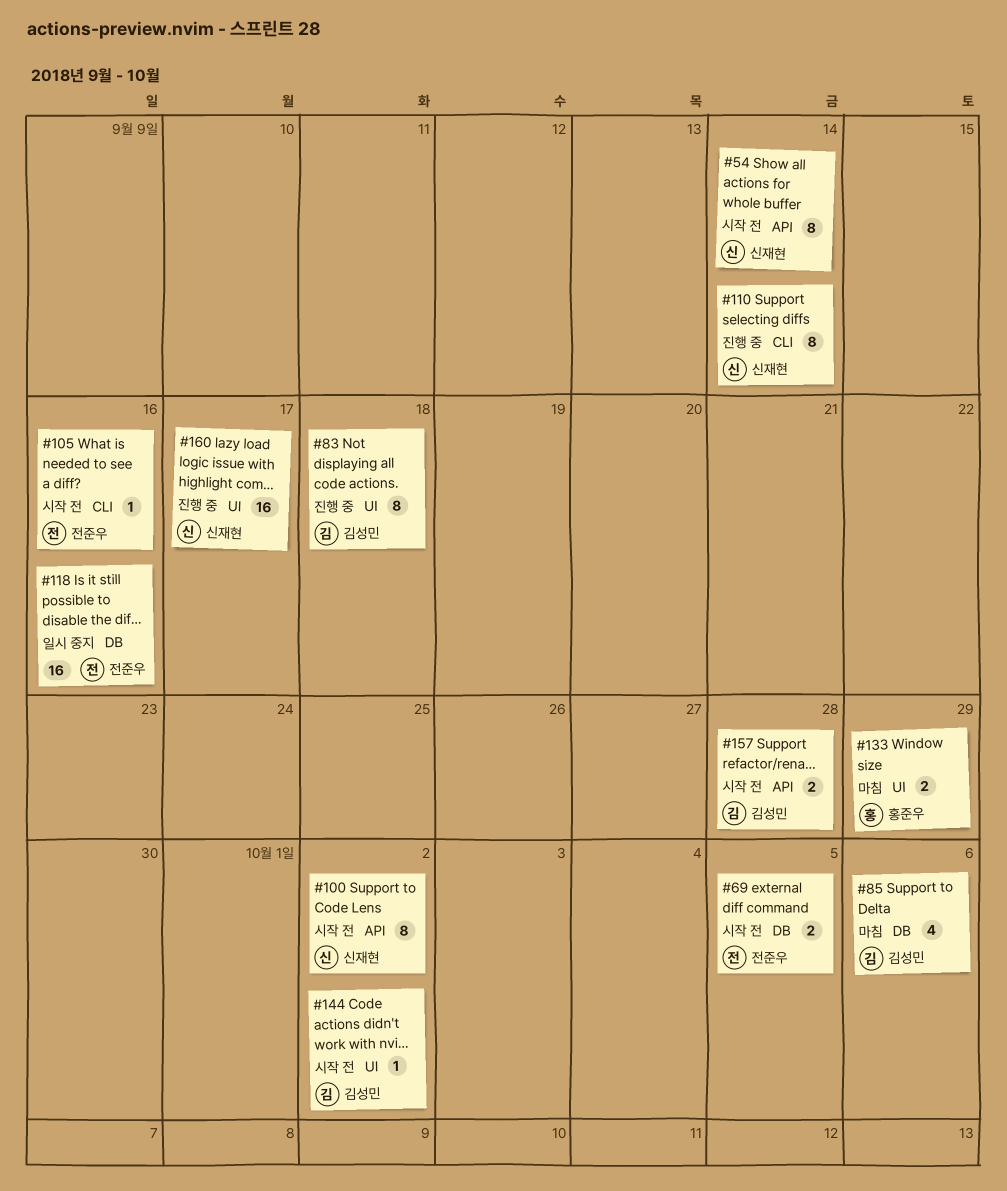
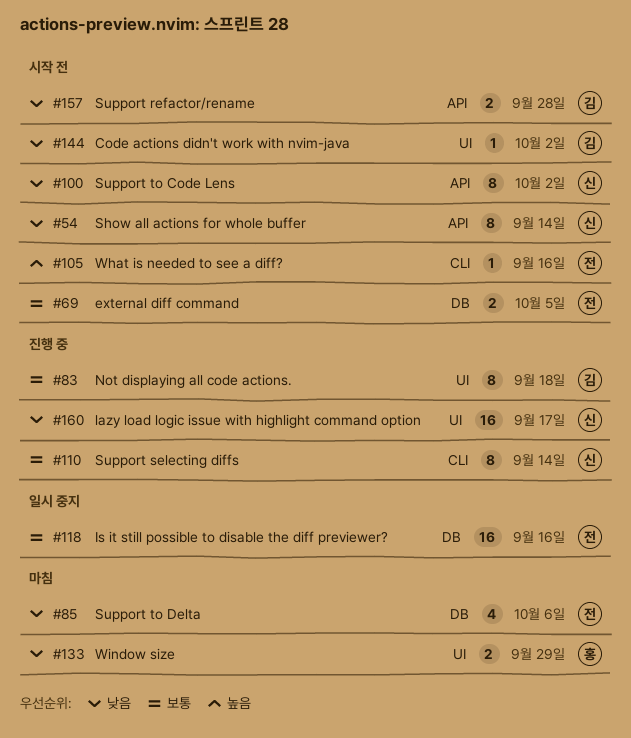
#85, owner: 김성민 -> 전준우

